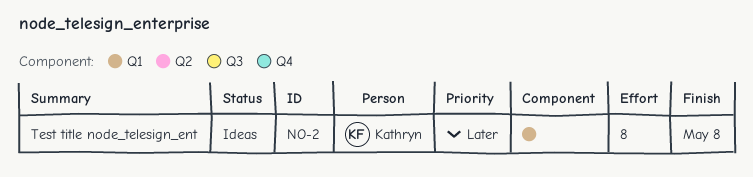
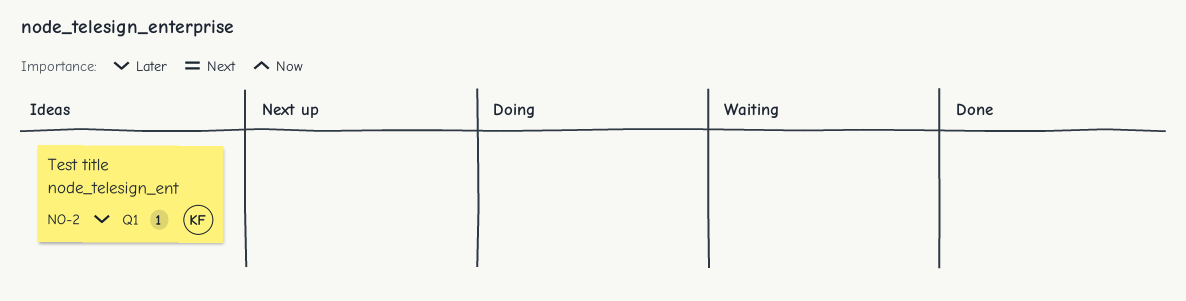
NO-2, estimate: 8 -> 1

